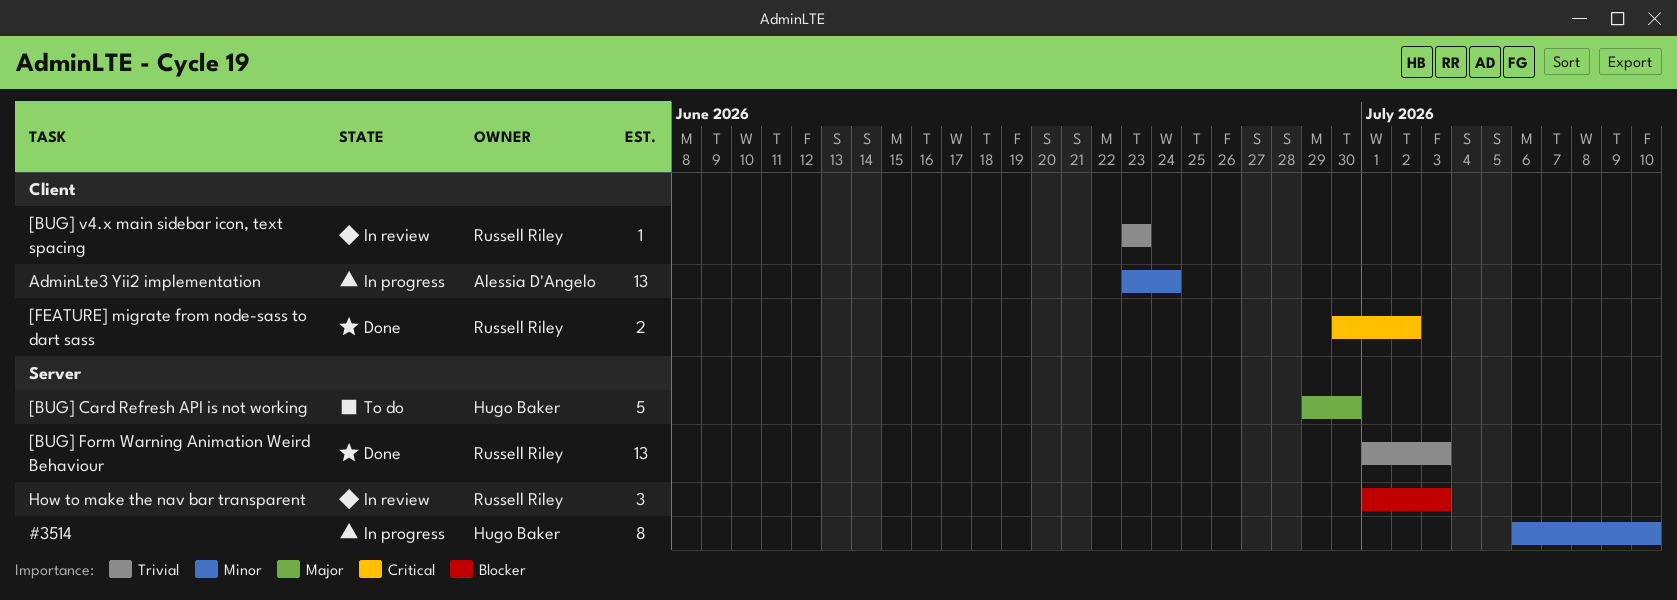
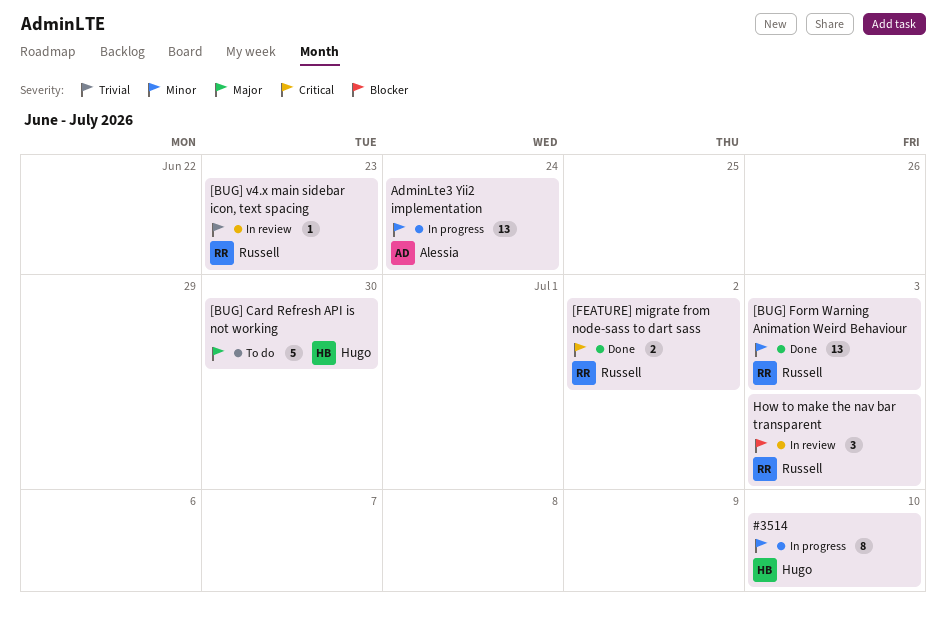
[BUG] Form Warning Animation Weird Behaviour, priority: Trivial -> Minor

